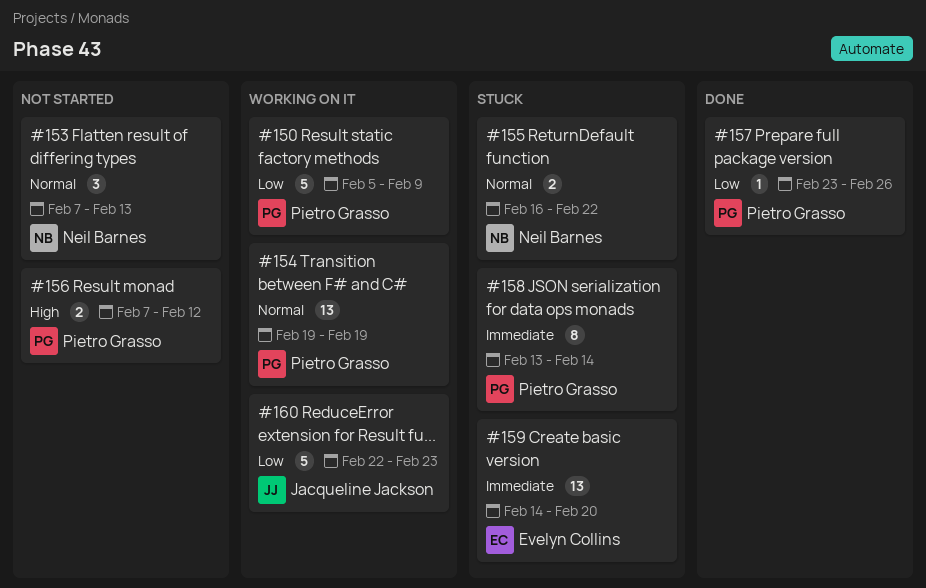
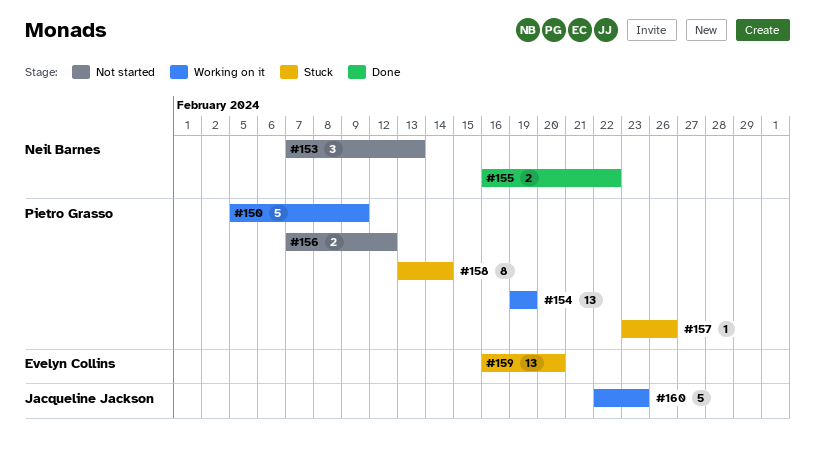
#155, status: Stuck -> Done
#157, status: Done -> Stuck
#159, start: Feb 14 -> Feb 16

